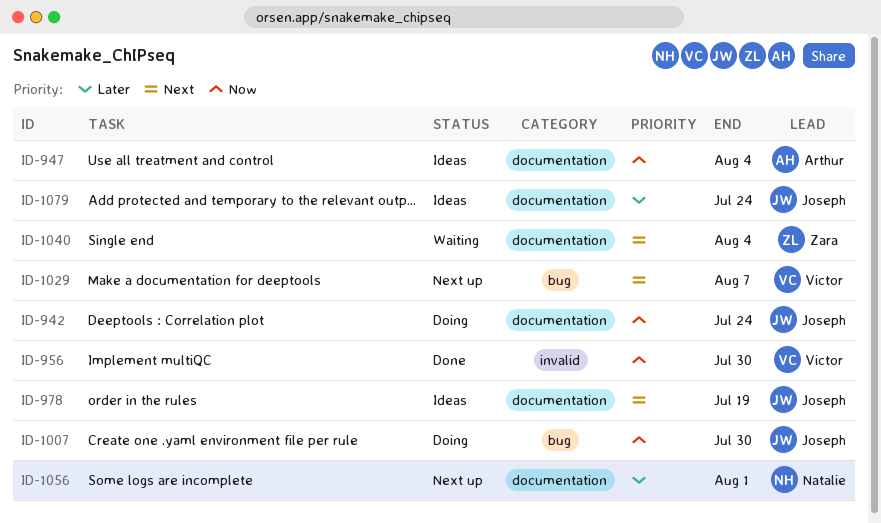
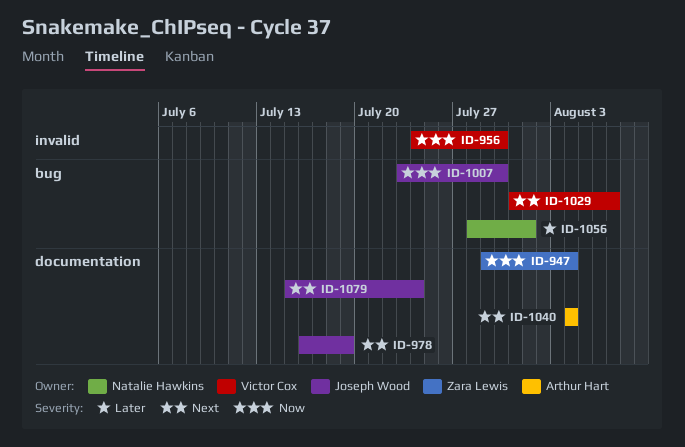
ID-942: present -> none
ID-947, owner: Arthur Hart -> Zara Lewis
ID-1040, owner: Zara Lewis -> Arthur Hart
ID-1056, label: documentation -> bug
ID-1079, priority: Later -> Next

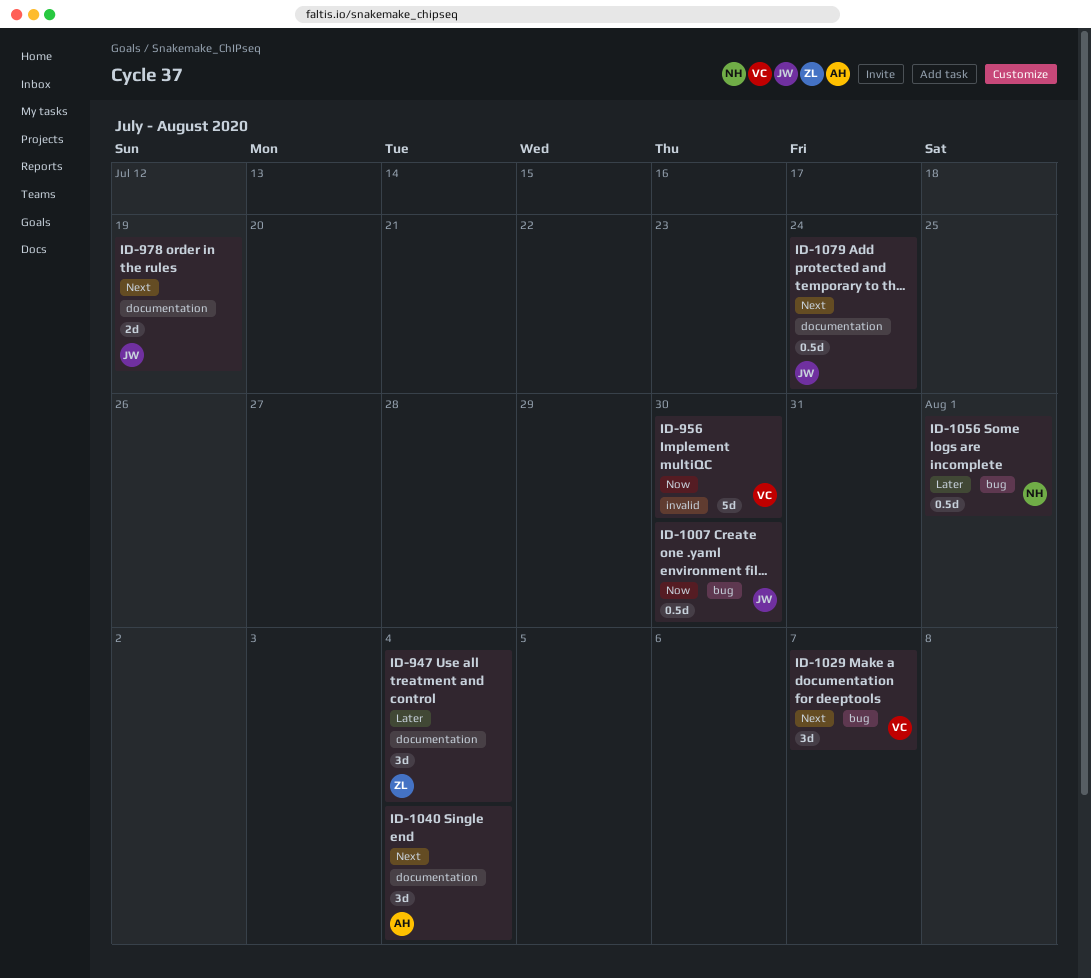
ID-947, priority: Now -> Later

